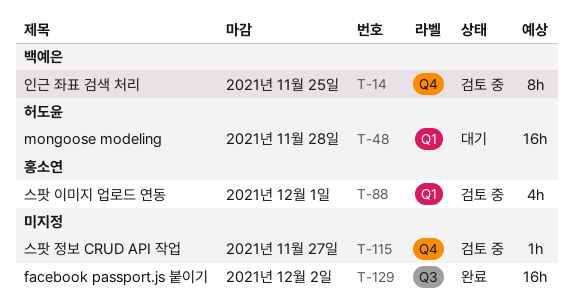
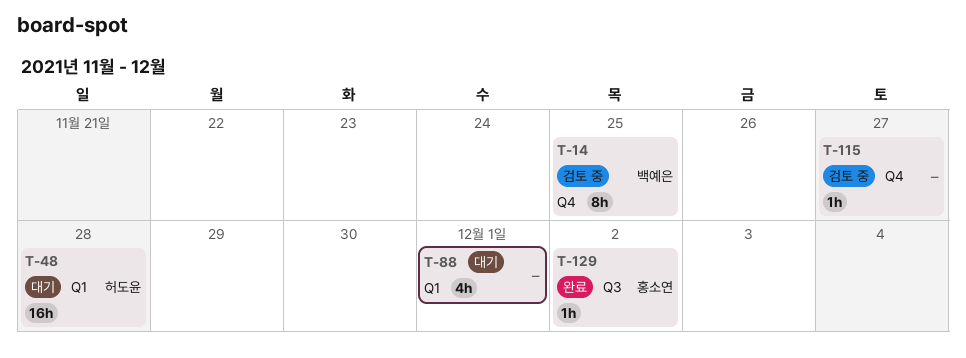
T-88, status: 검토 중 -> 대기
T-88, owner: 홍소연 -> none
T-129, owner: none -> 홍소연
T-129, estimate: 16h -> 1h

